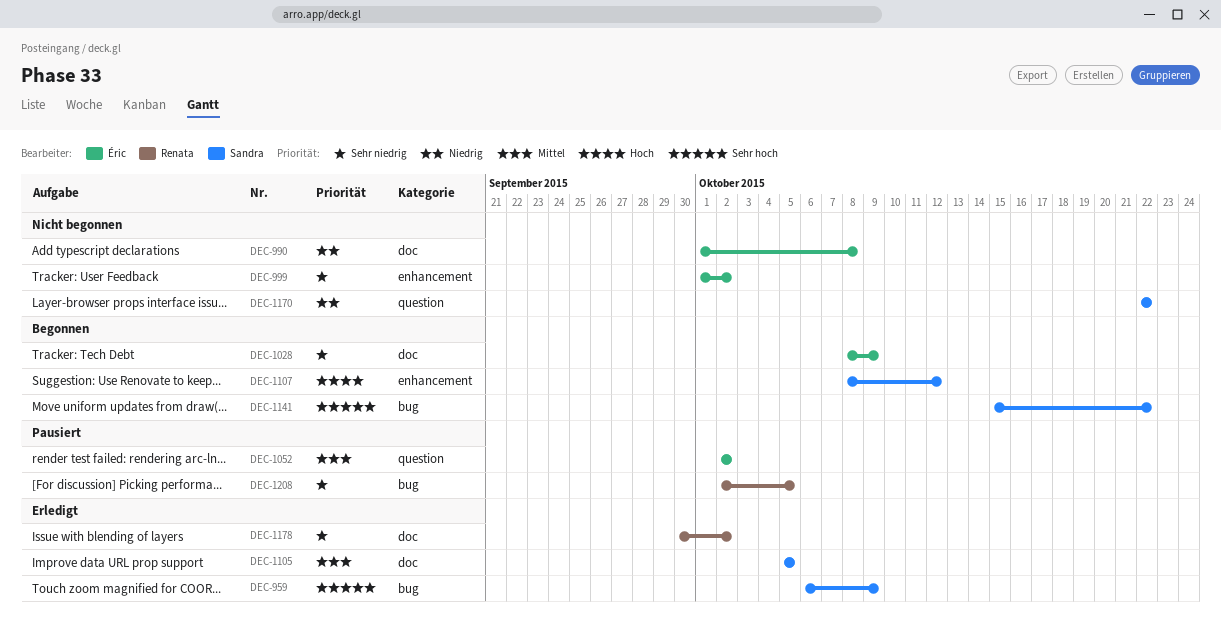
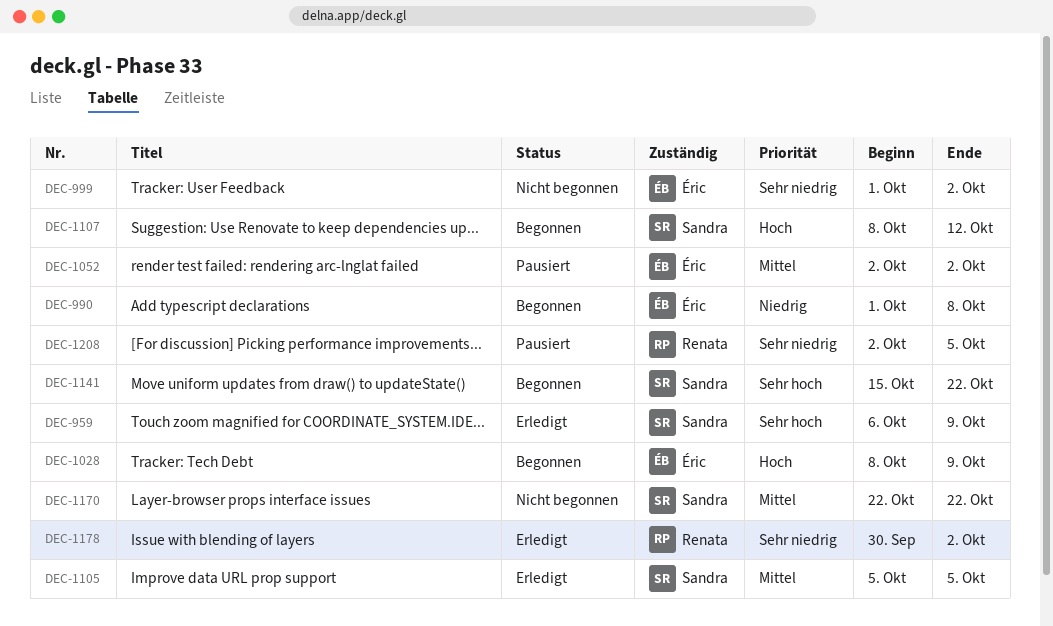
DEC-990, status: Nicht begonnen -> Begonnen
DEC-1028, priority: Sehr niedrig -> Hoch
DEC-1170, priority: Niedrig -> Mittel

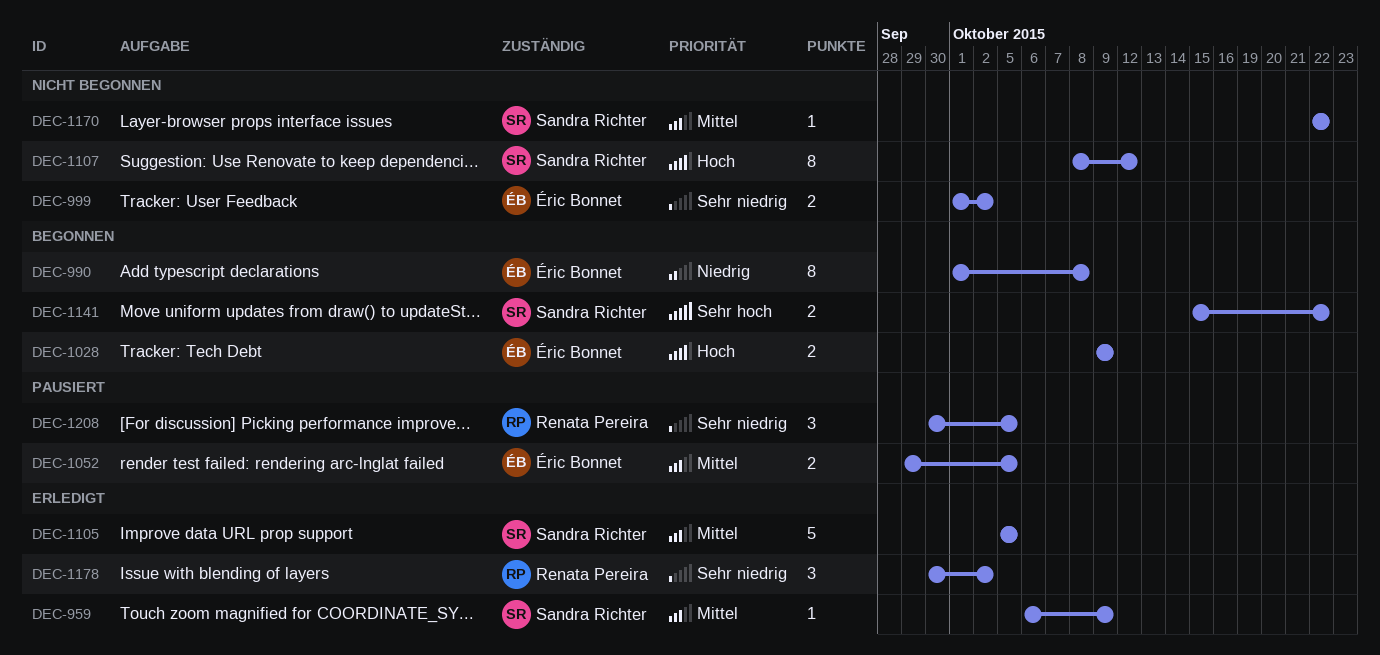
DEC-959, priority: Sehr hoch -> Mittel
DEC-1028, start: Oct 8 -> Oct 9
DEC-1052, start: Oct 2 -> Sep 29
DEC-1052, due: Oct 2 -> Oct 5
DEC-1107, status: Begonnen -> Nicht begonnen
DEC-1208, start: Oct 2 -> Sep 30

